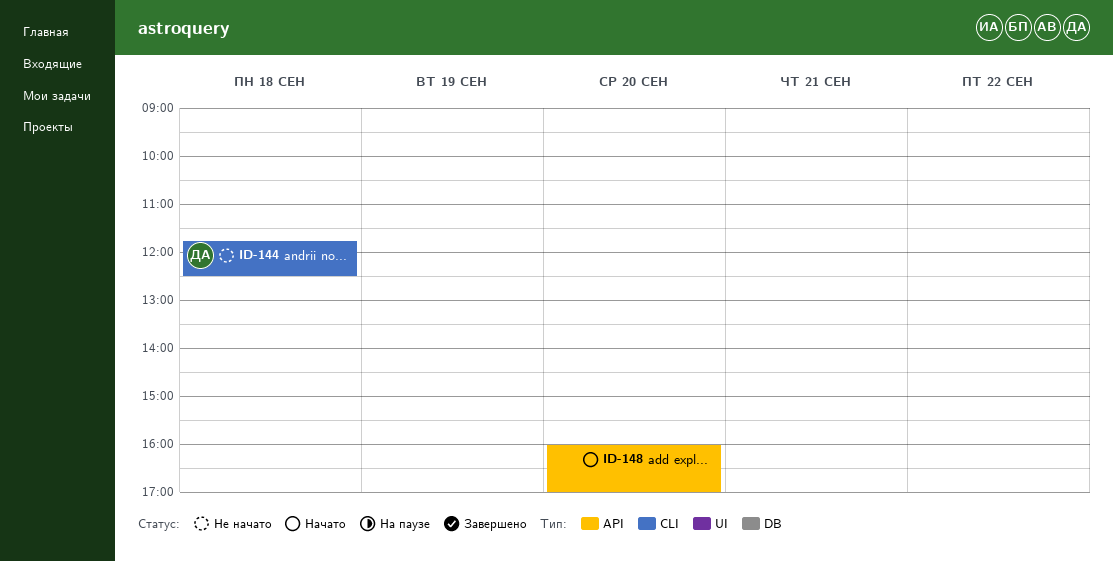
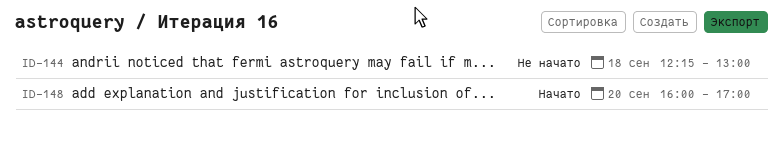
ID-144, begins: 11:45 -> 12:15
ID-144, ends: 12:30 -> 13:00

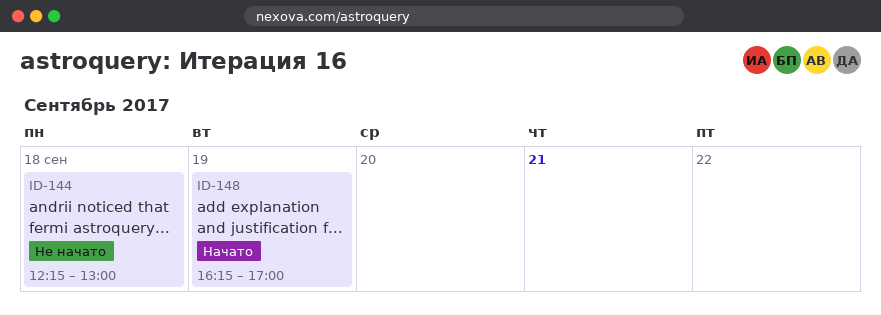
ID-148, day: Sep 20 -> Sep 19
ID-148, begins: 16:00 -> 16:15

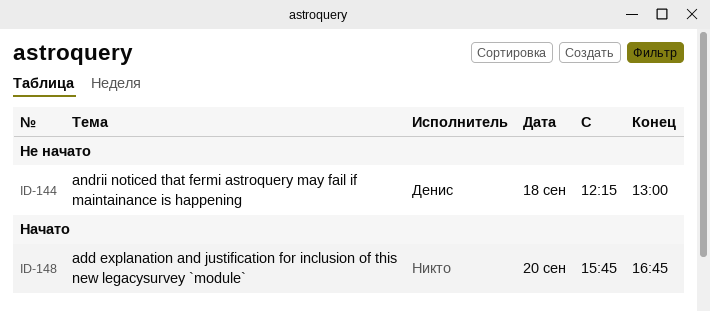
ID-148, day: Sep 19 -> Sep 20
ID-148, begins: 16:15 -> 15:45
ID-148, ends: 17:00 -> 16:45

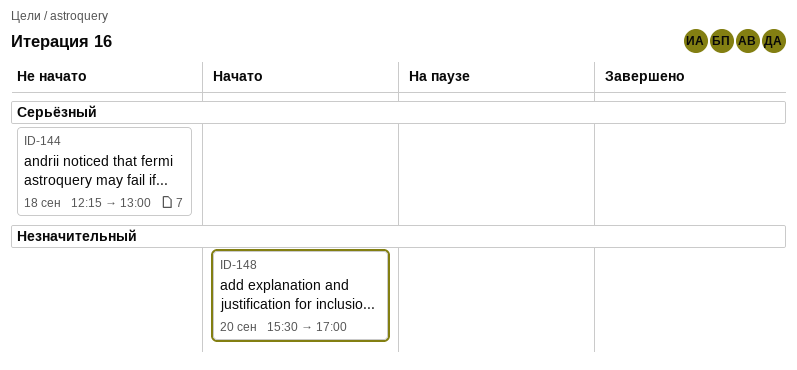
ID-148, begins: 15:45 -> 15:30
ID-148, ends: 16:45 -> 17:00

